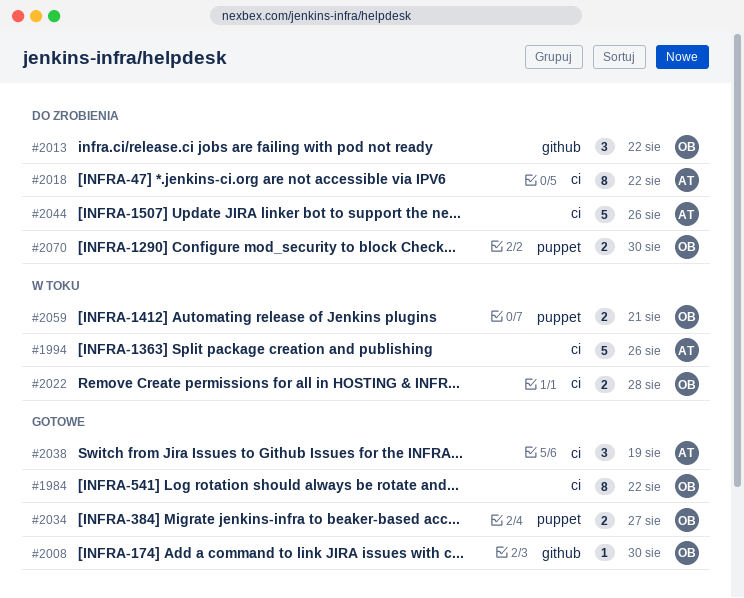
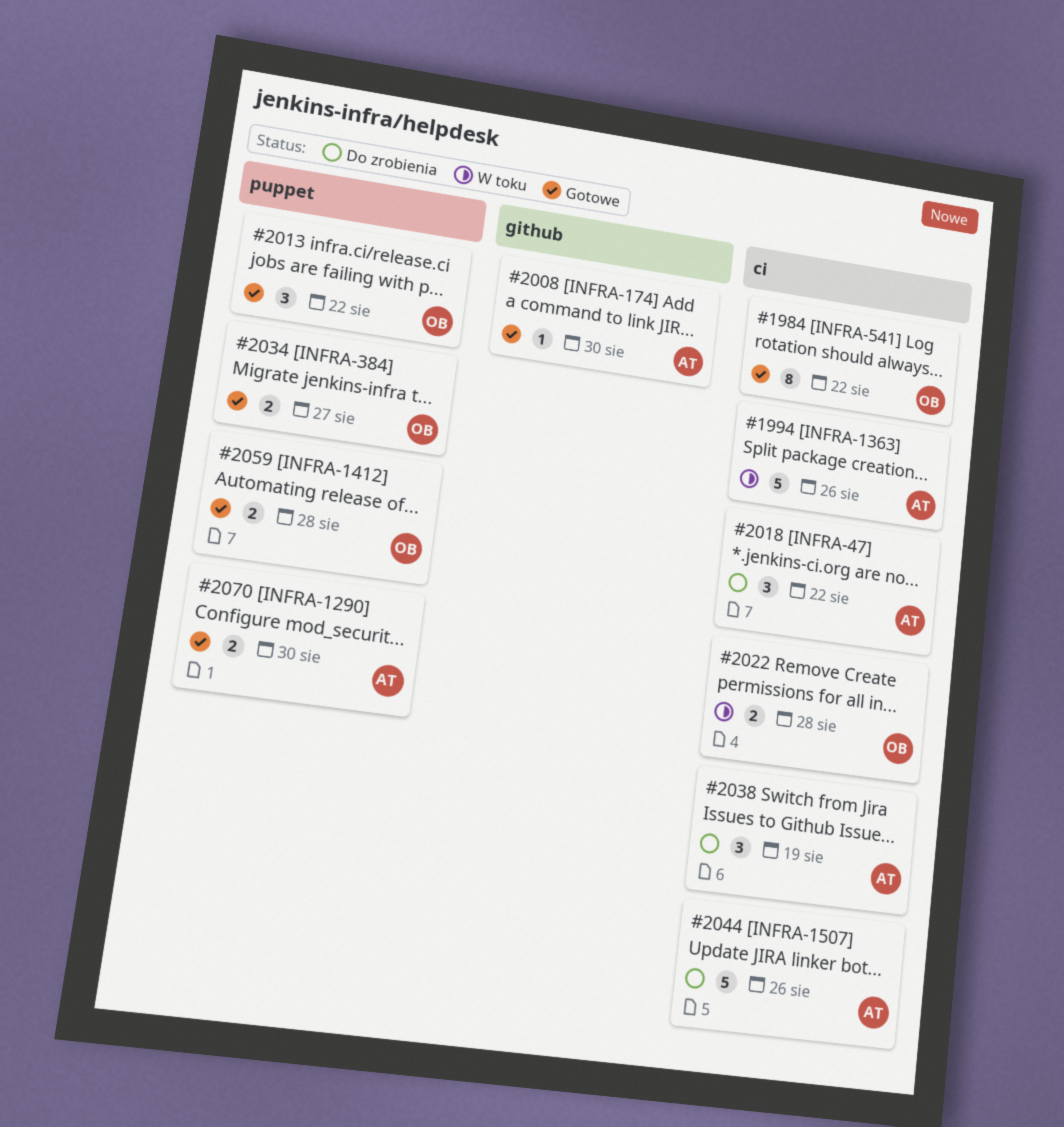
#2008, owner: OB -> AT
#2013, status: Do zrobienia -> Gotowe
#2013, label: github -> puppet
#2018, estimate: 8 -> 3
#2038, status: Gotowe -> Do zrobienia
#2059, status: W toku -> Gotowe
#2059, due: Aug 21 -> Aug 28
#2070, status: Do zrobienia -> Gotowe
#2070, owner: OB -> AT

